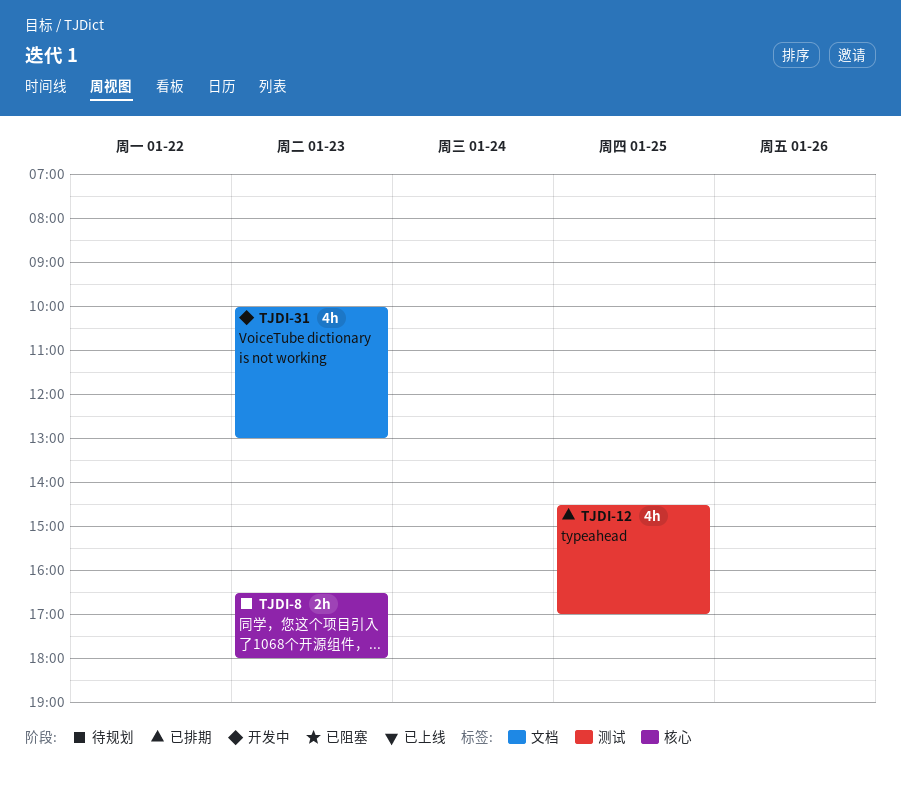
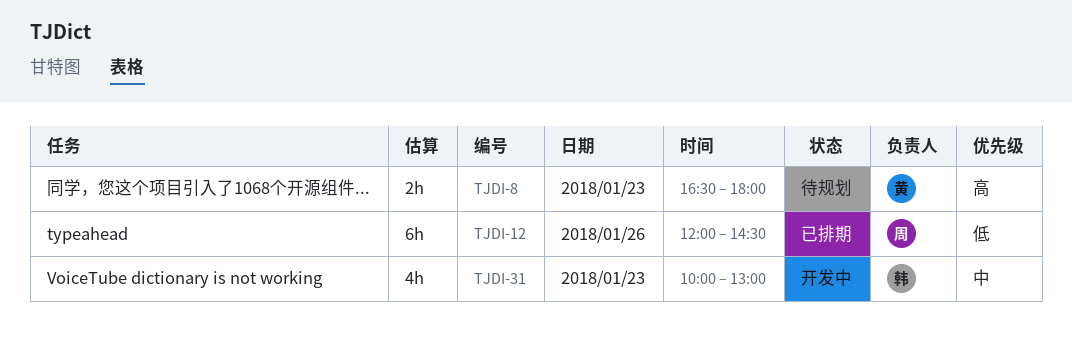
TJDI-12, estimate: 4h -> 6h
TJDI-12, day: Jan 25 -> Jan 26
TJDI-12, begins: 14:30 -> 12:00
TJDI-12, ends: 17:00 -> 14:30

